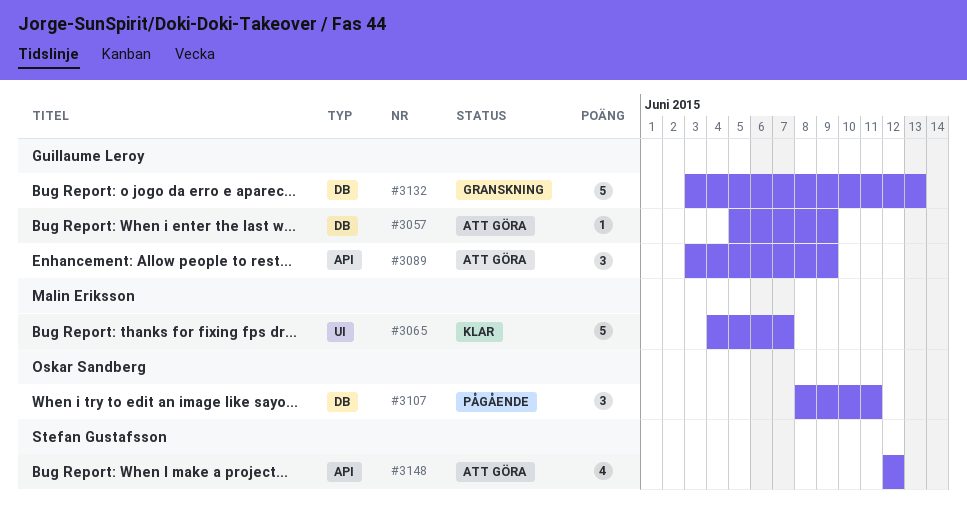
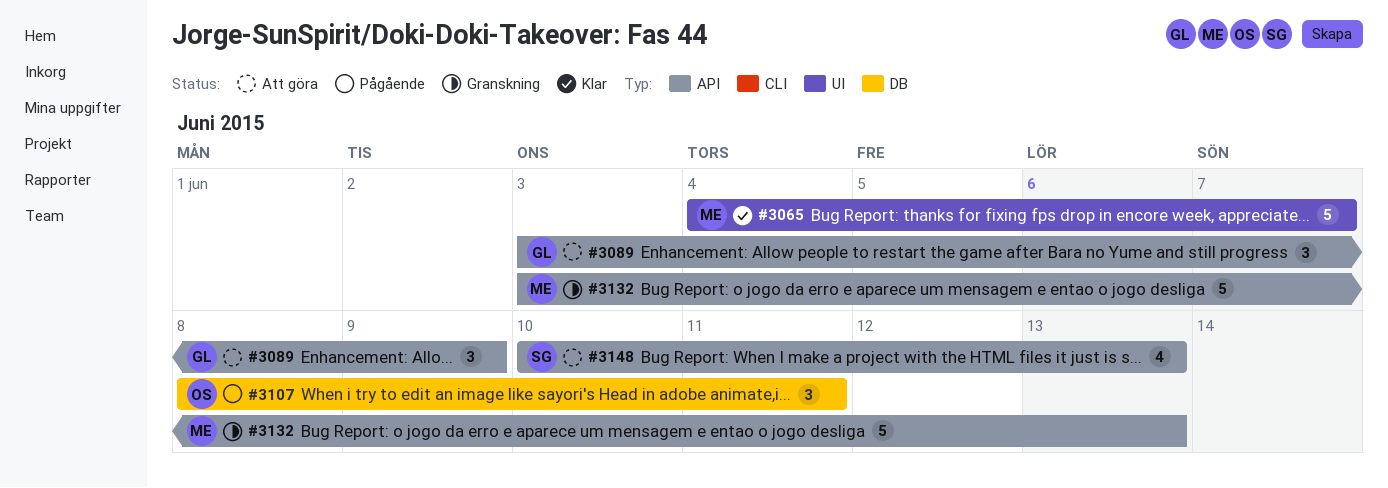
#3057: present -> none
#3132, owner: Guillaume Leroy -> Malin Eriksson
#3132, label: DB -> API
#3148, start: Jun 12 -> Jun 10
#3148, due: Jun 12 -> Jun 13

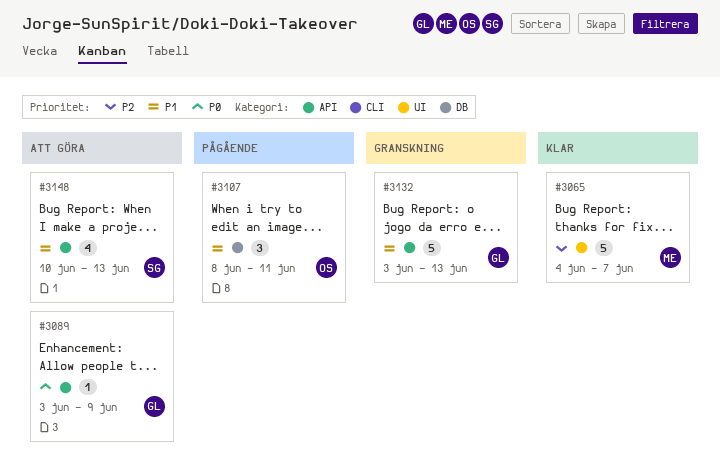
#3089, estimate: 3 -> 1
#3132, owner: ME -> GL

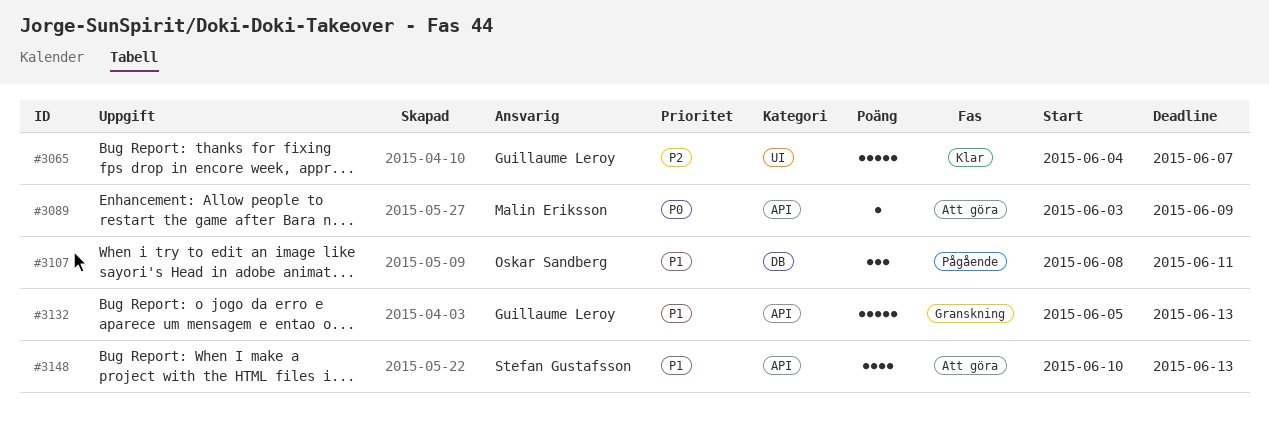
#3065, owner: Malin Eriksson -> Guillaume Leroy
#3089, owner: Guillaume Leroy -> Malin Eriksson
#3132, start: Jun 3 -> Jun 5

